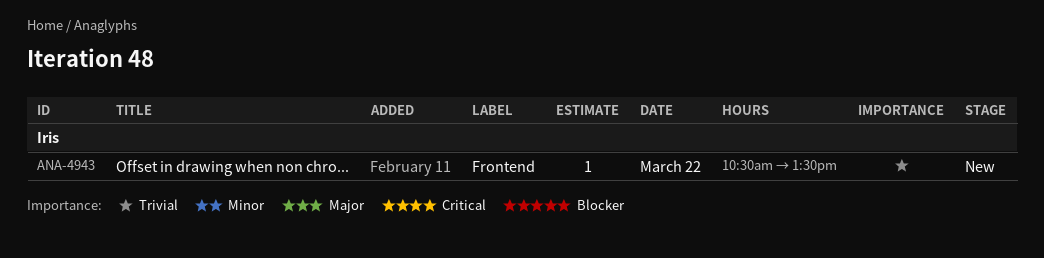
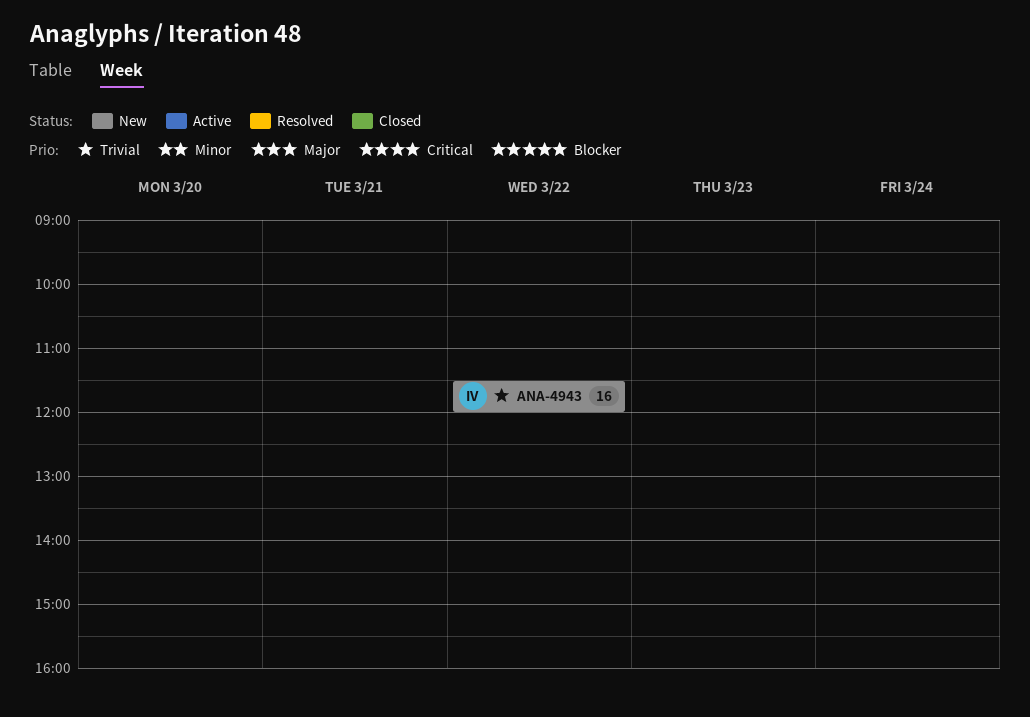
ANA-4943, estimate: 1 -> 16
ANA-4943, begins: 10:30 -> 11:30
ANA-4943, ends: 13:30 -> 12:00

